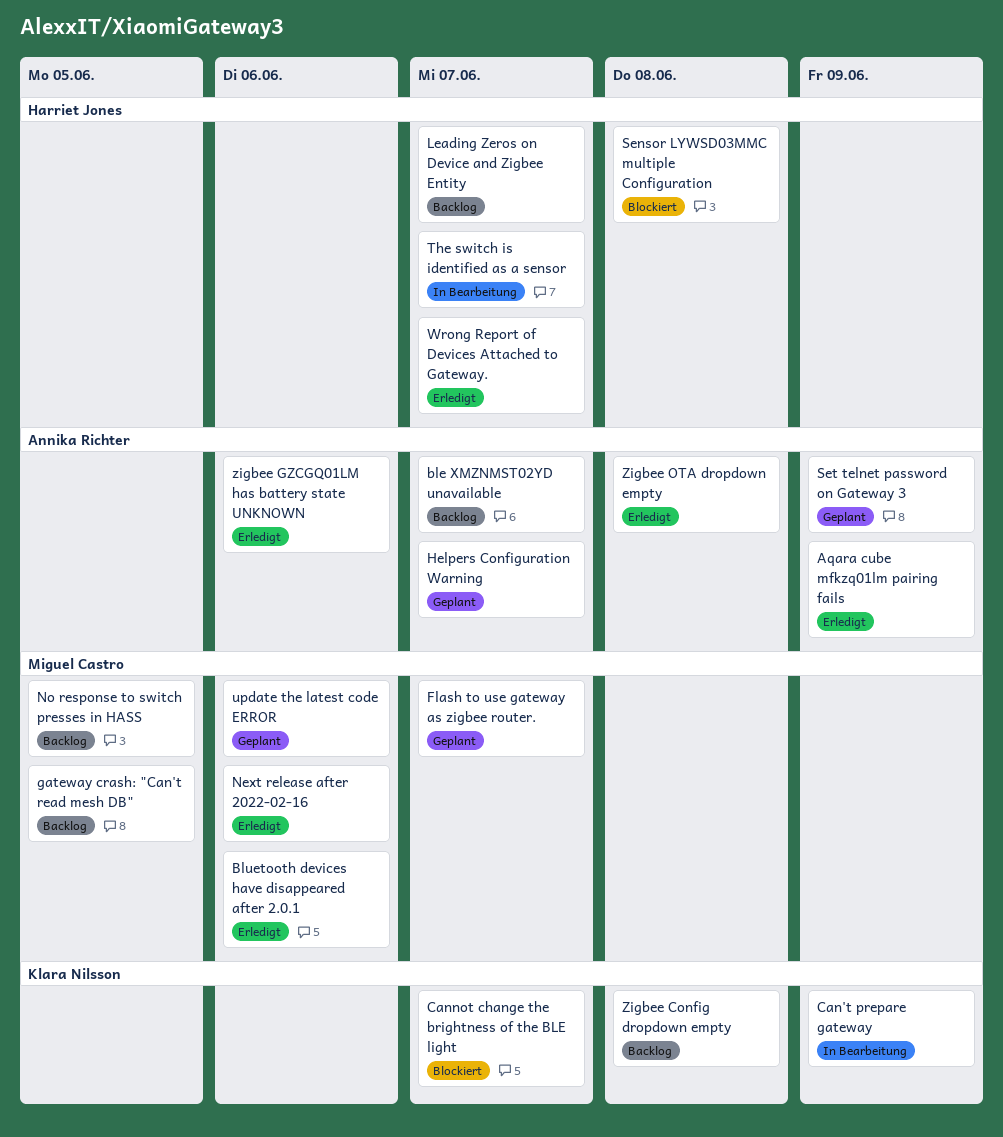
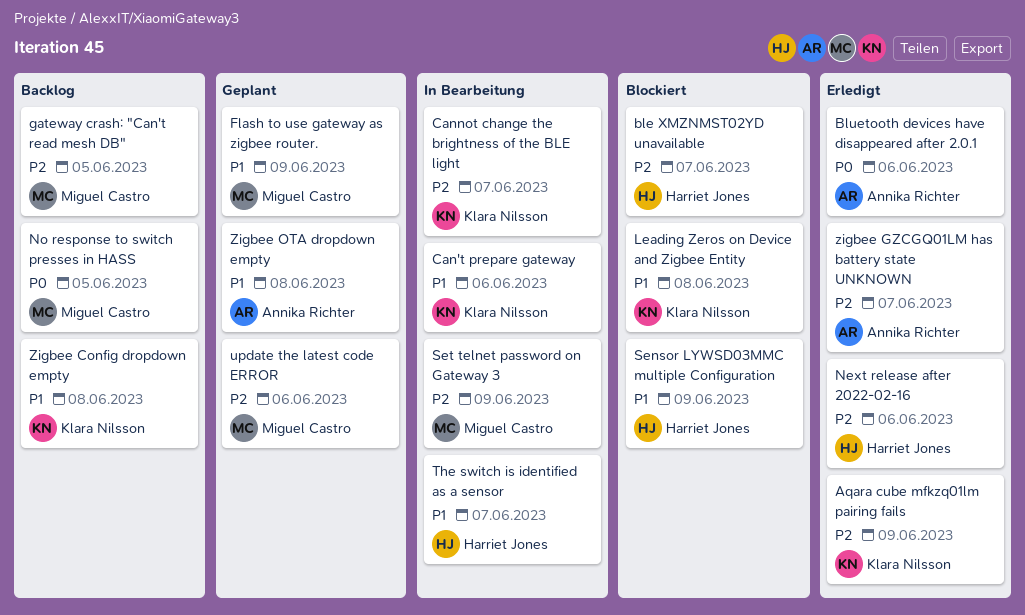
Aqara cube mfkzq01lm pairing fails, owner: Annika Richter -> Klara Nilsson
ble XMZNMST02YD unavailable, status: Backlog -> Blockiert
ble XMZNMST02YD unavailable, owner: Annika Richter -> Harriet Jones
Bluetooth devices have disappeared after 2.0.1, owner: Miguel Castro -> Annika Richter
Can't prepare gateway, due: Jun 9 -> Jun 6
Cannot change the brightness of the BLE light, status: Blockiert -> In Bearbeitung
Flash to use gateway as zigbee router., due: Jun 7 -> Jun 9
Helpers Configuration Warning: present -> none
Leading Zeros on Device and Zigbee Entity, status: Backlog -> Blockiert
Leading Zeros on Device and Zigbee Entity, owner: Harriet Jones -> Klara Nilsson
Leading Zeros on Device and Zigbee Entity, due: Jun 7 -> Jun 8
Next release after 2022-02-16, owner: Miguel Castro -> Harriet Jones
Sensor LYWSD03MMC multiple Configuration, due: Jun 8 -> Jun 9
Set telnet password on Gateway 3, status: Geplant -> In Bearbeitung
Set telnet password on Gateway 3, owner: Annika Richter -> Miguel Castro
Wrong Report of Devices Attached to Gateway.: present -> none
zigbee GZCGQ01LM has battery state UNKNOWN, due: Jun 6 -> Jun 7
Zigbee OTA dropdown empty, status: Erledigt -> Geplant

